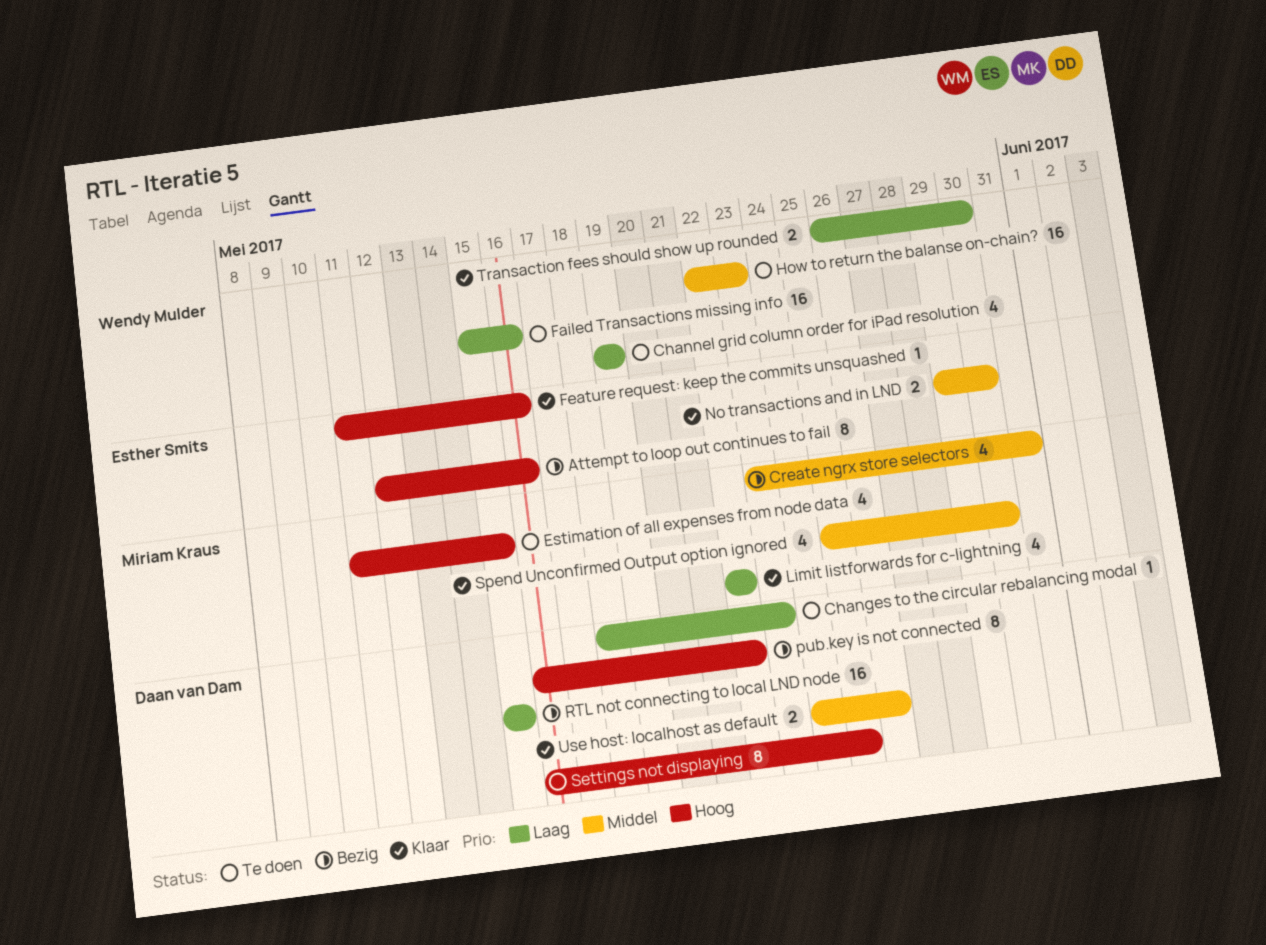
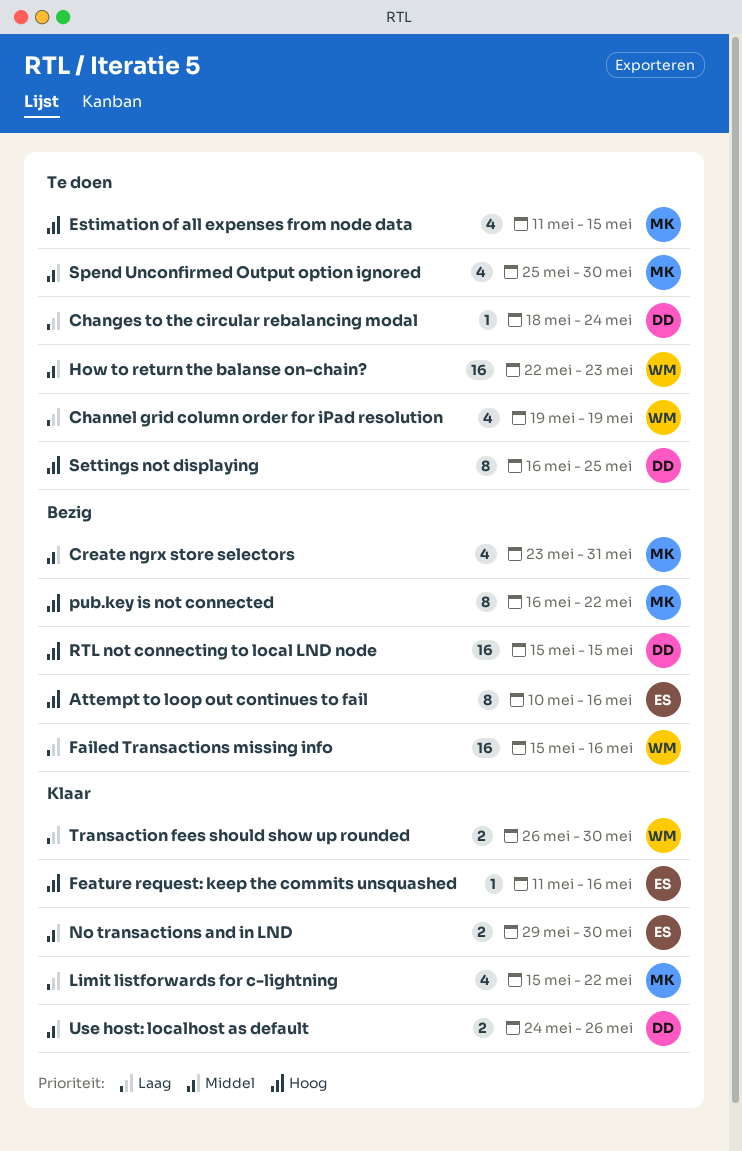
Attempt to loop out continues to fail, start: May 12 -> May 10
Changes to the circular rebalancing modal, due: May 23 -> May 24
Failed Transactions missing info, status: Te doen -> Bezig
Limit listforwards for c-lightning, start: May 22 -> May 15
pub.key is not connected, owner: Daan van Dam -> Miriam Kraus
RTL not connecting to local LND node, priority: Laag -> Hoog
Spend Unconfirmed Output option ignored, status: Klaar -> Te doen

